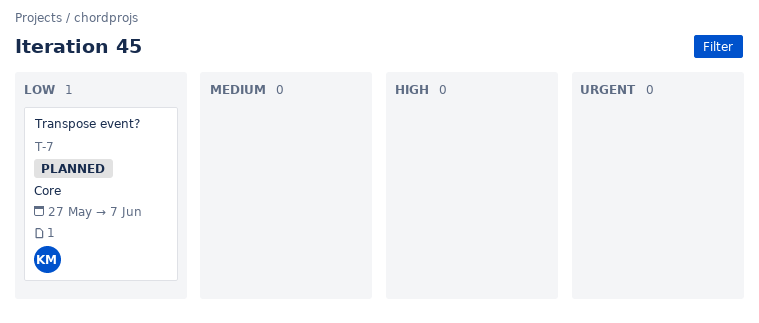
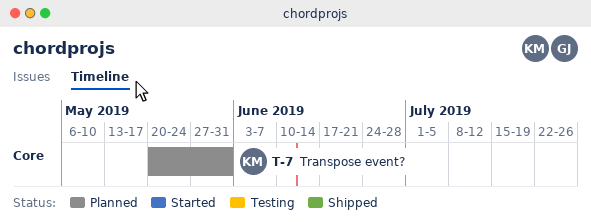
T-7, start: May 27 -> May 20
T-7, due: Jun 7 -> May 31

